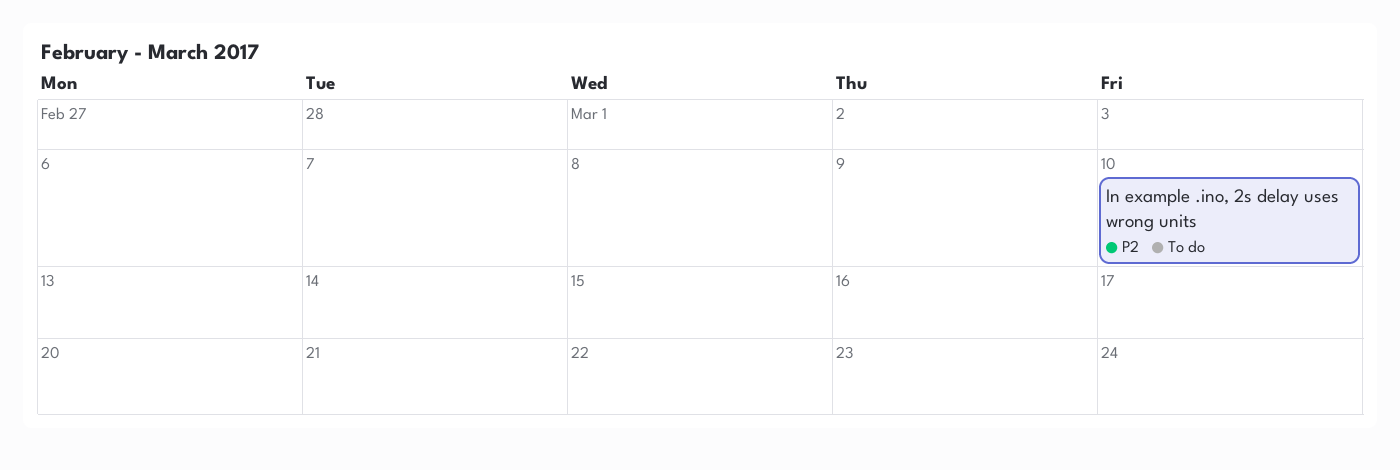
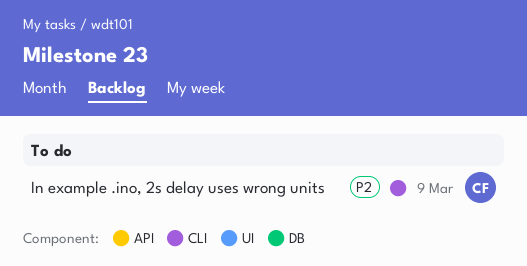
In example .ino, 2s delay uses wrong units, due: Mar 10 -> Mar 9

